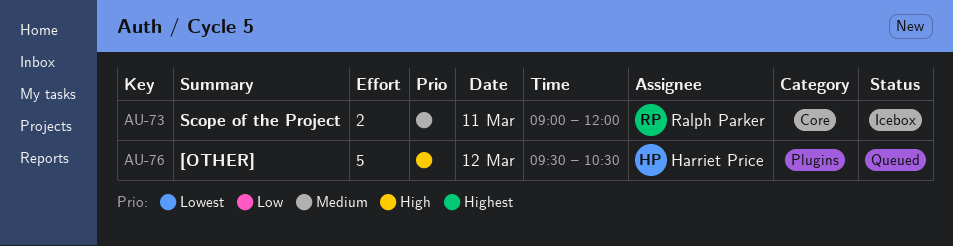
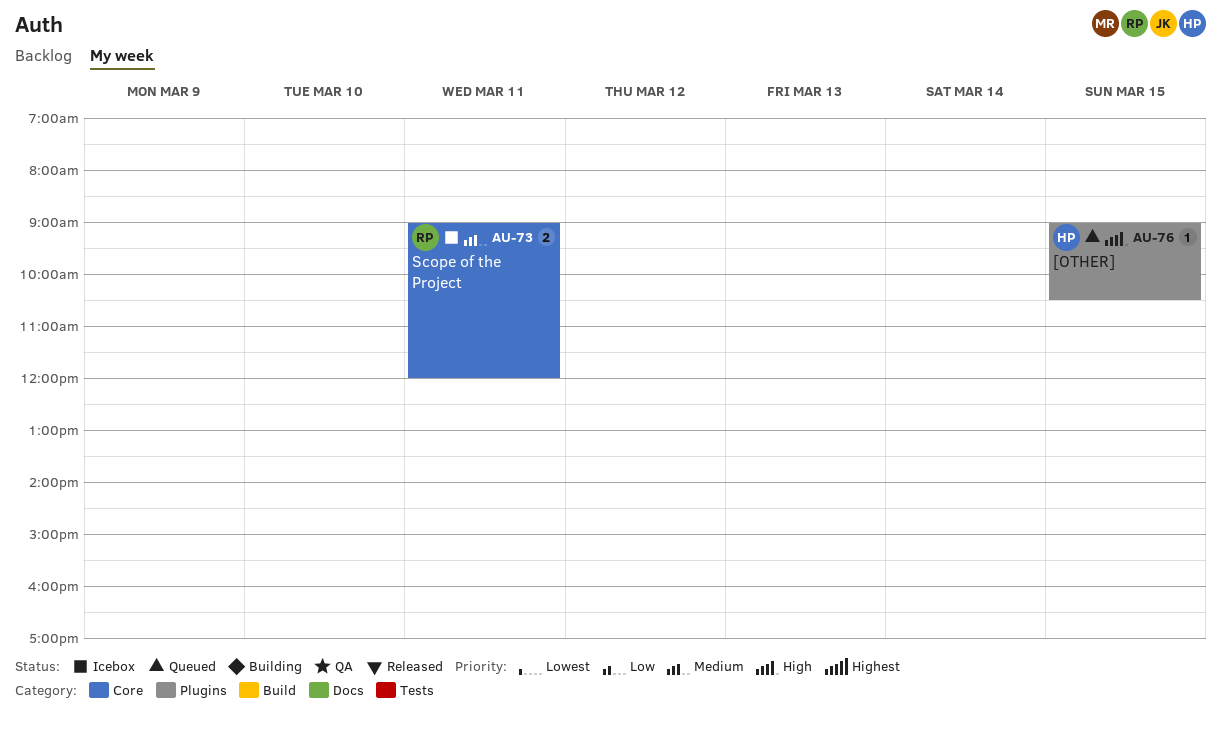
AU-76, estimate: 5 -> 1
AU-76, day: Mar 12 -> Mar 15
AU-76, begins: 09:30 -> 09:00

